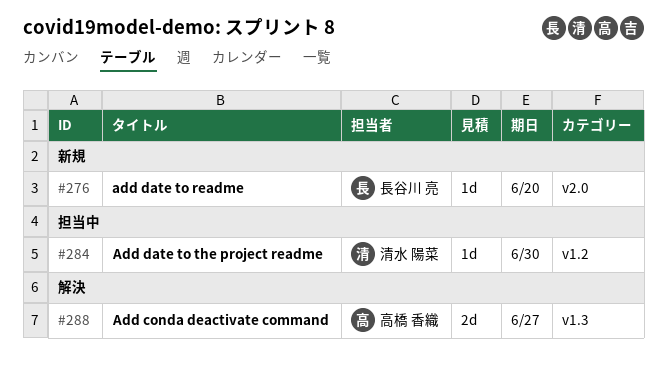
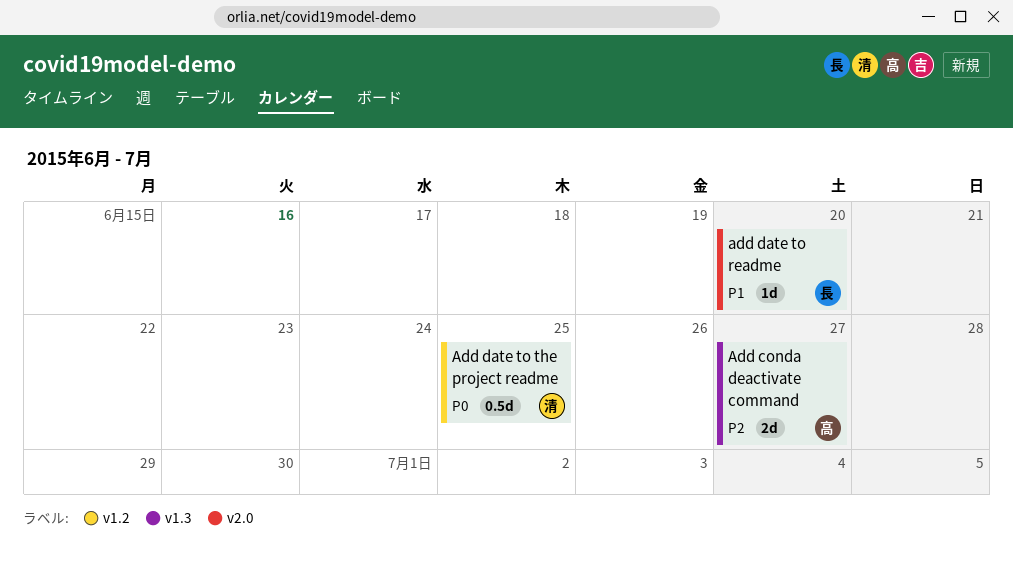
Add date to the project readme, estimate: 1d -> 0.5d
Add date to the project readme, due: Jun 30 -> Jun 25

